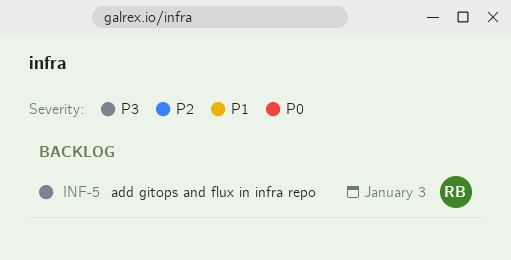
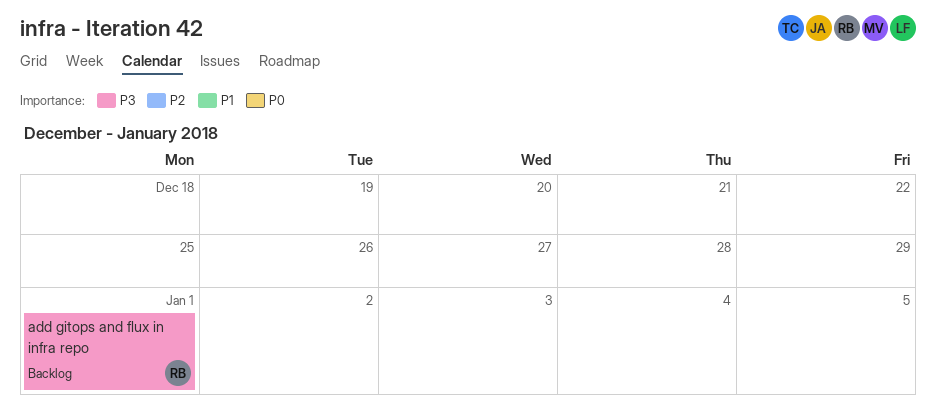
add gitops and flux in infra repo, due: Jan 3 -> Jan 1

